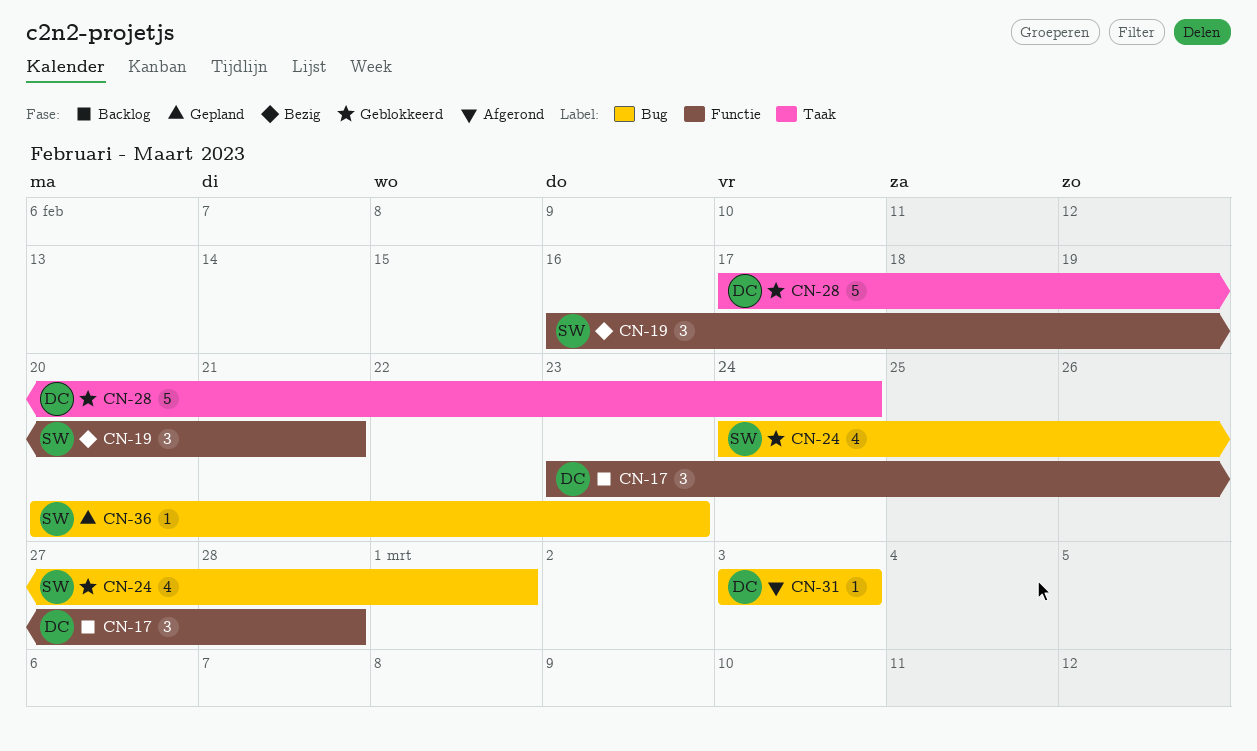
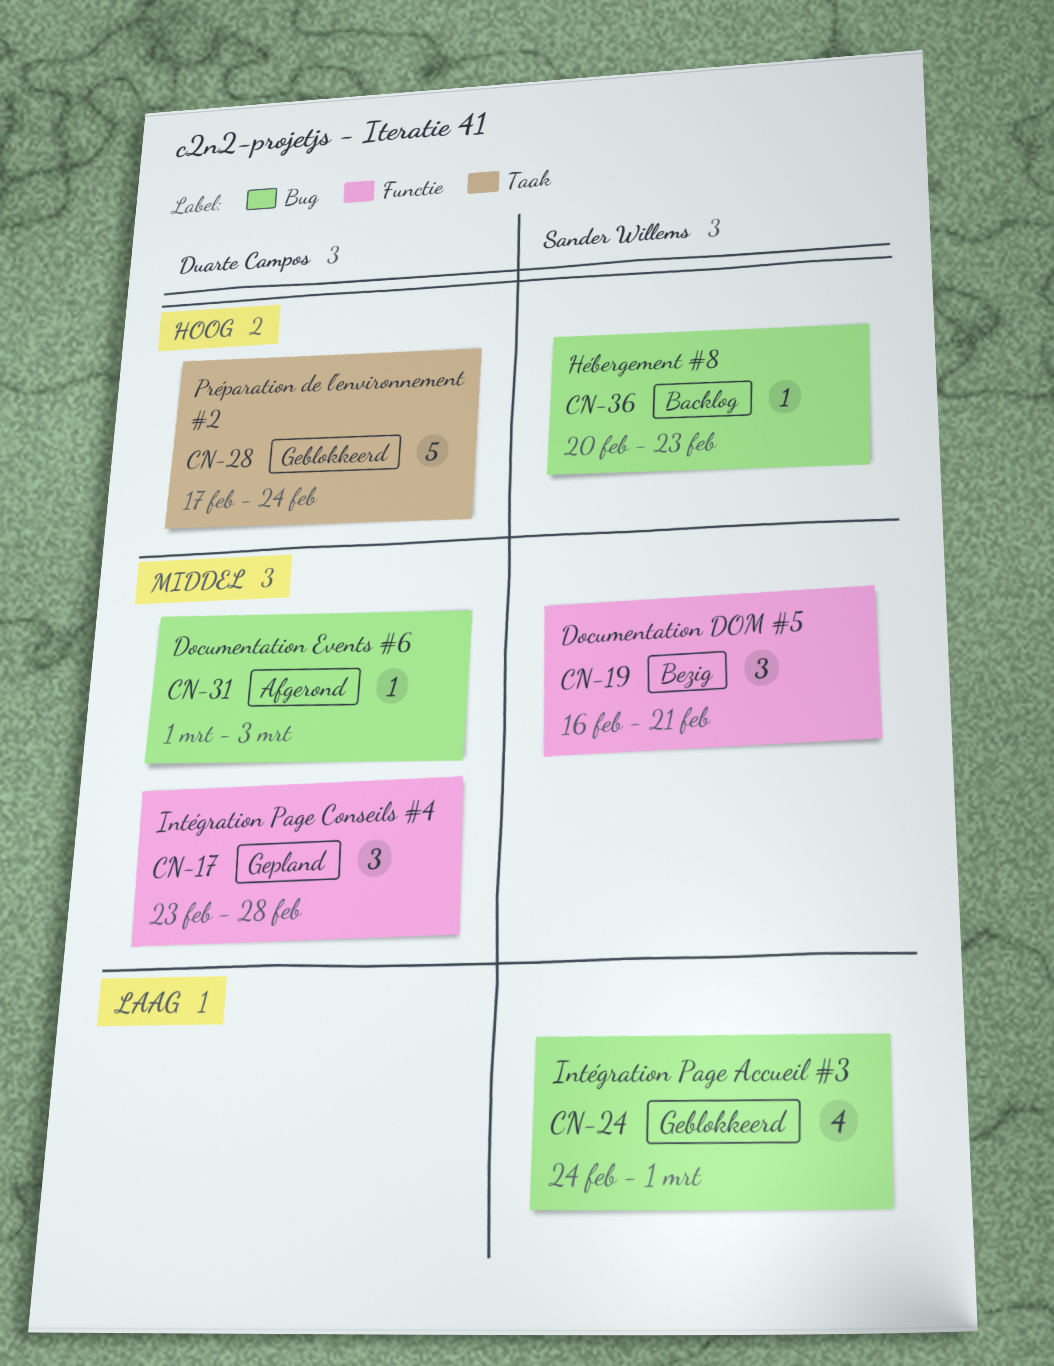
CN-17, status: Backlog -> Gepland
CN-31, start: Mar 3 -> Mar 1
CN-36, status: Gepland -> Backlog

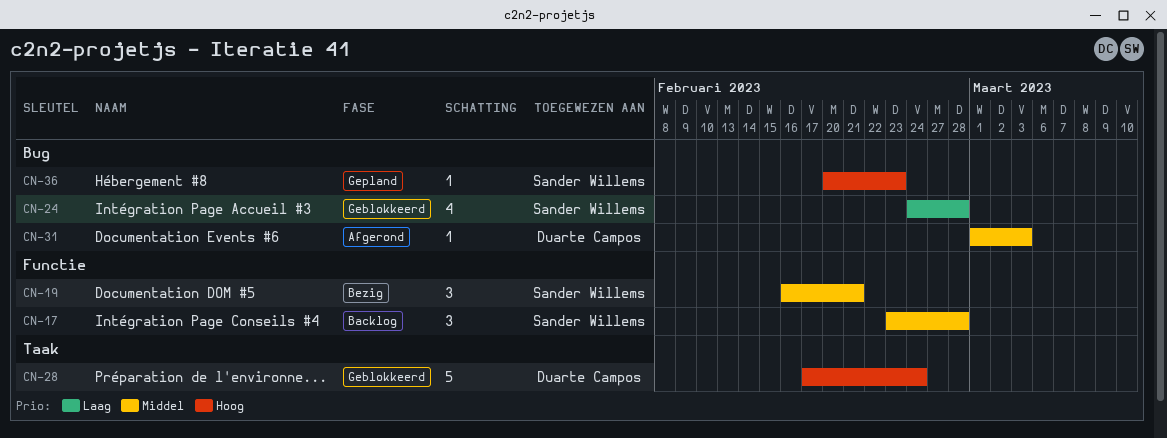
CN-17, status: Gepland -> Backlog
CN-17, owner: Duarte Campos -> Sander Willems
CN-24, due: Mar 1 -> Feb 28
CN-36, status: Backlog -> Gepland

